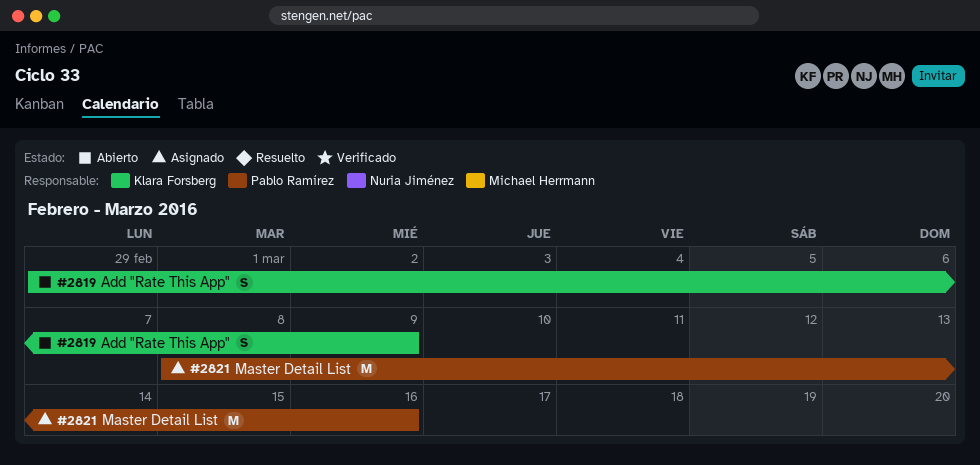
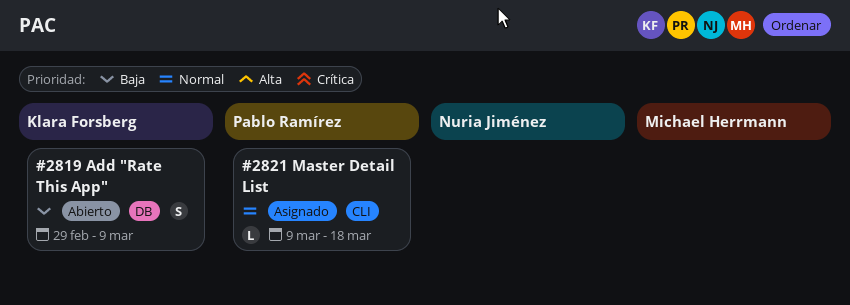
#2821, estimate: M -> L
#2821, start: Mar 8 -> Mar 9
#2821, due: Mar 16 -> Mar 18

